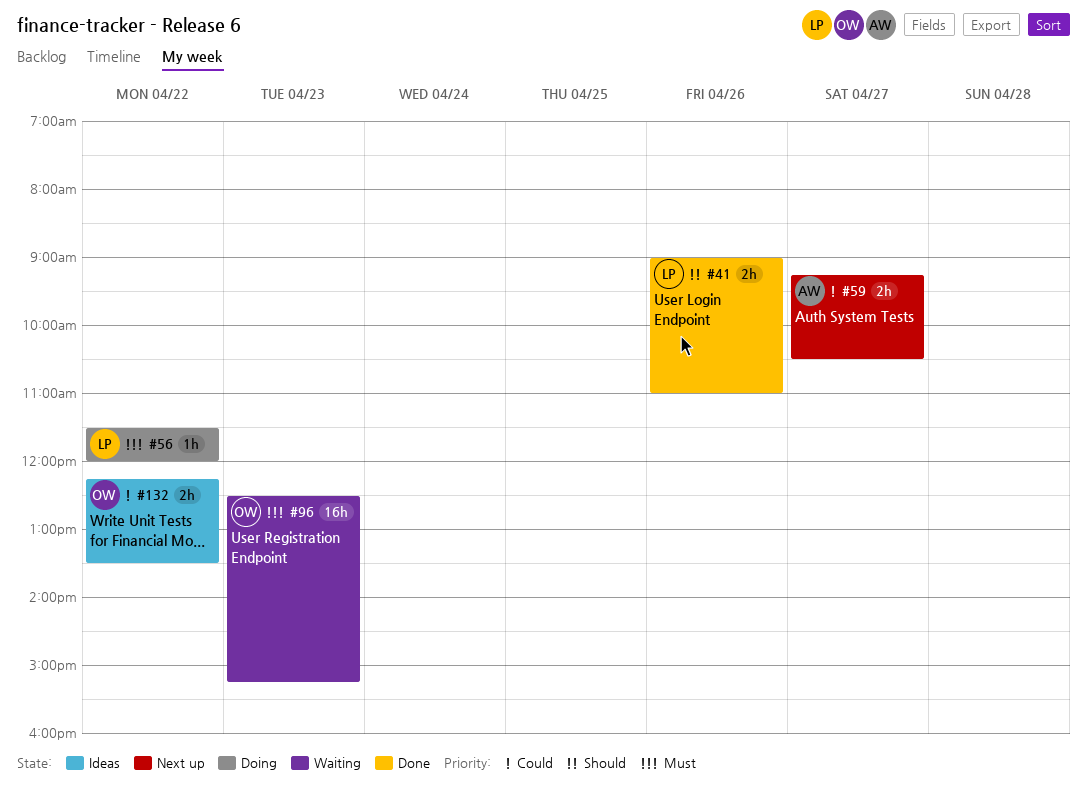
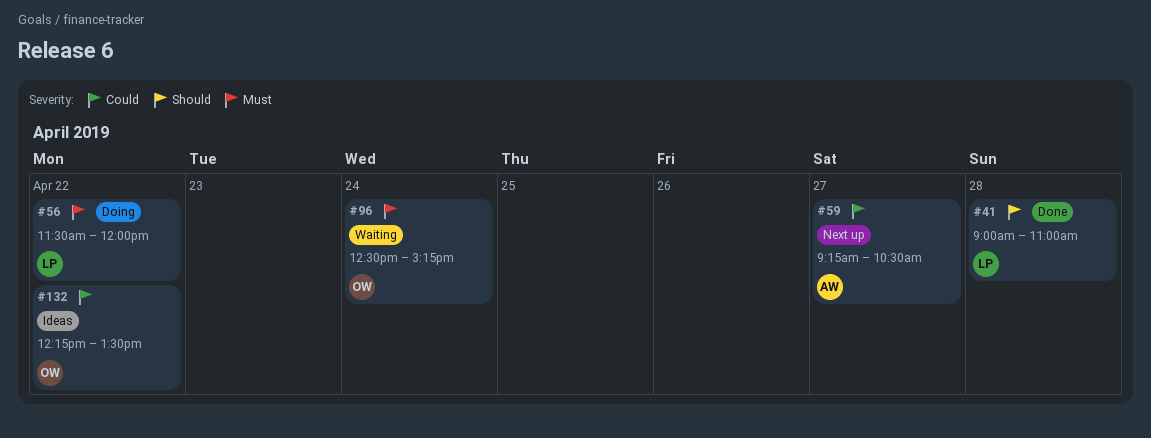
#41, day: Apr 26 -> Apr 28
#96, day: Apr 23 -> Apr 24

